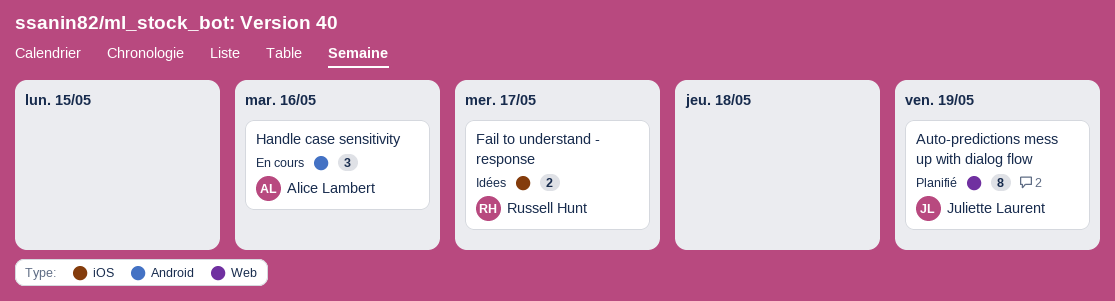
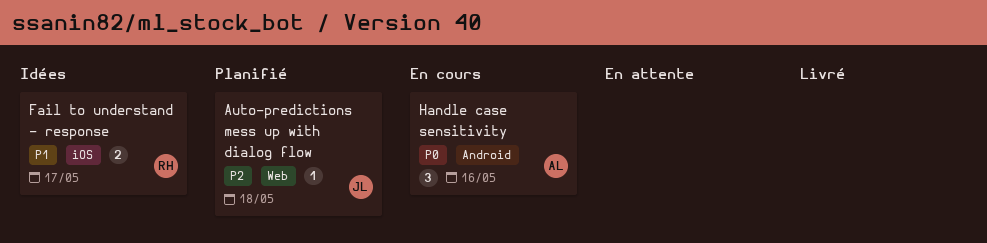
Auto-predictions mess up with dialog flow, estimate: 8 -> 1
Auto-predictions mess up with dialog flow, due: May 19 -> May 18

